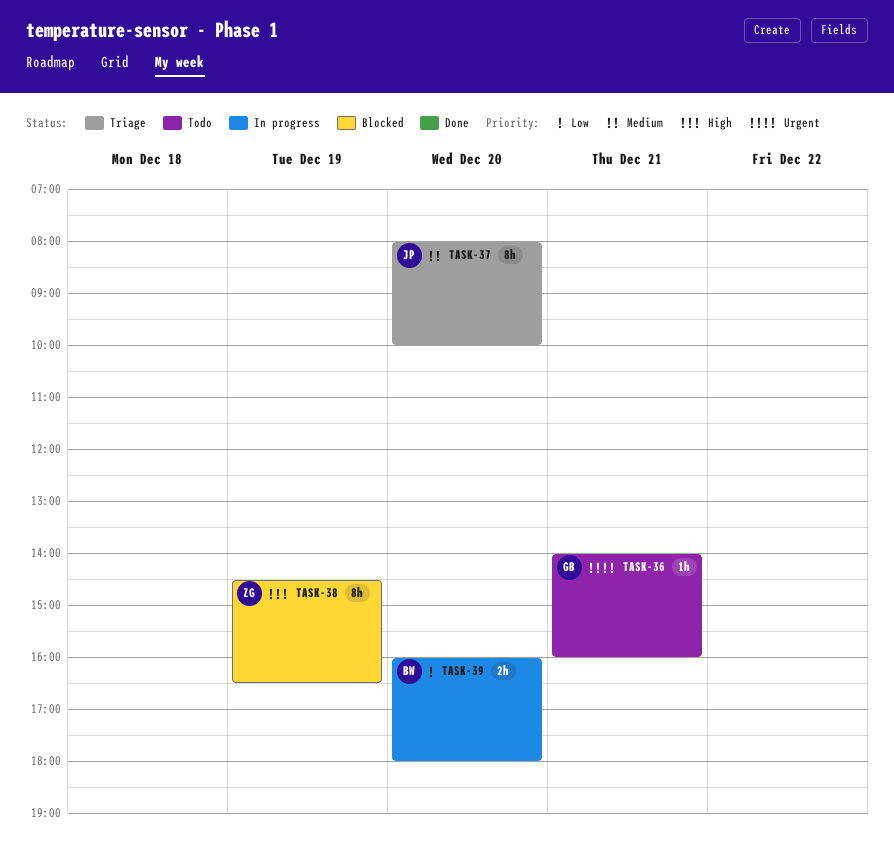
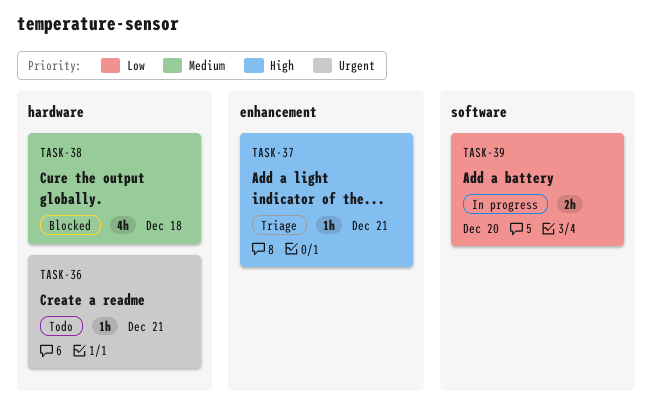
TASK-37, priority: Medium -> High
TASK-37, estimate: 8h -> 1h
TASK-37, day: Dec 20 -> Dec 21
TASK-38, priority: High -> Medium
TASK-38, estimate: 8h -> 4h
TASK-38, day: Dec 19 -> Dec 18

